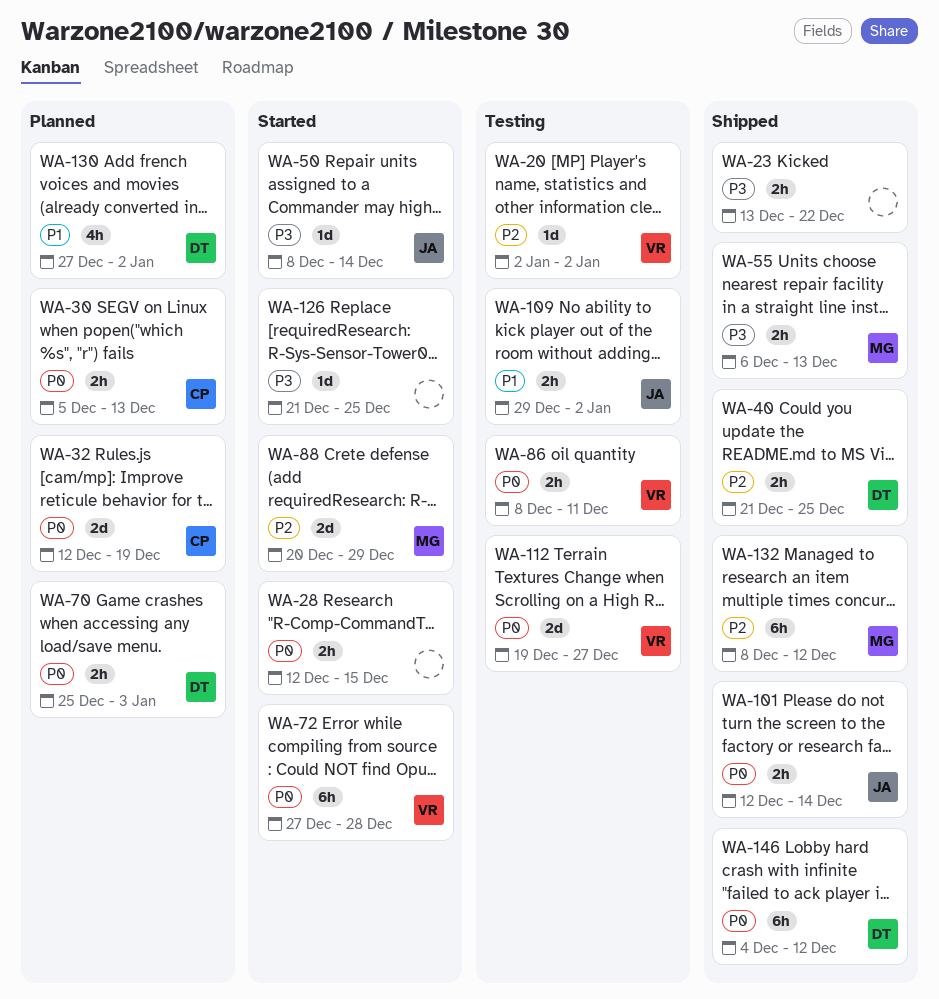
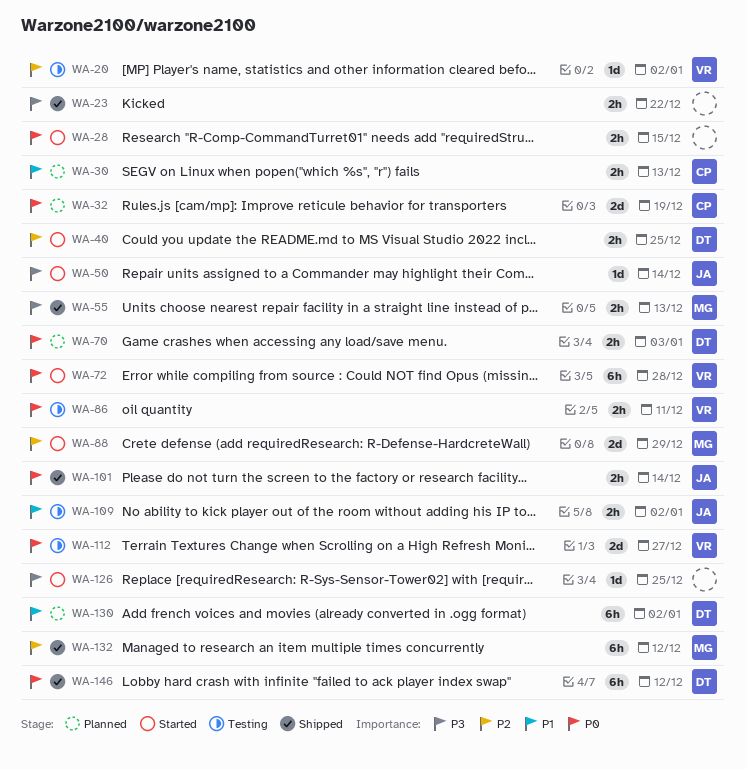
WA-30, priority: P0 -> P1
WA-40, status: Shipped -> Started
WA-130, estimate: 4h -> 6h

